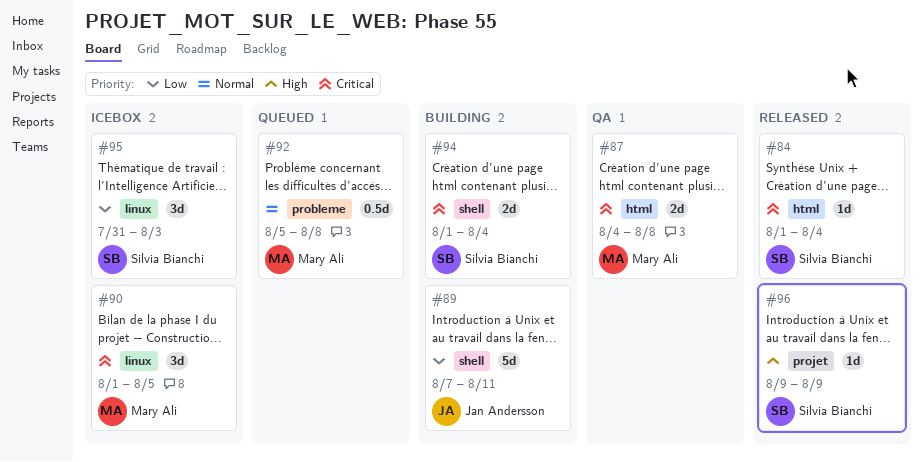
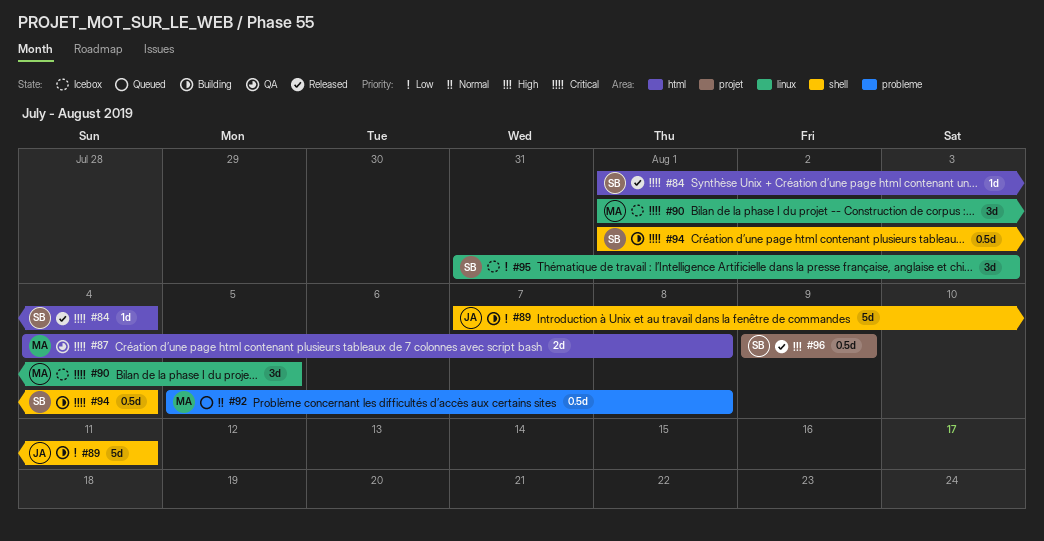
#94, estimate: 2d -> 0.5d
#96, estimate: 1d -> 0.5d

